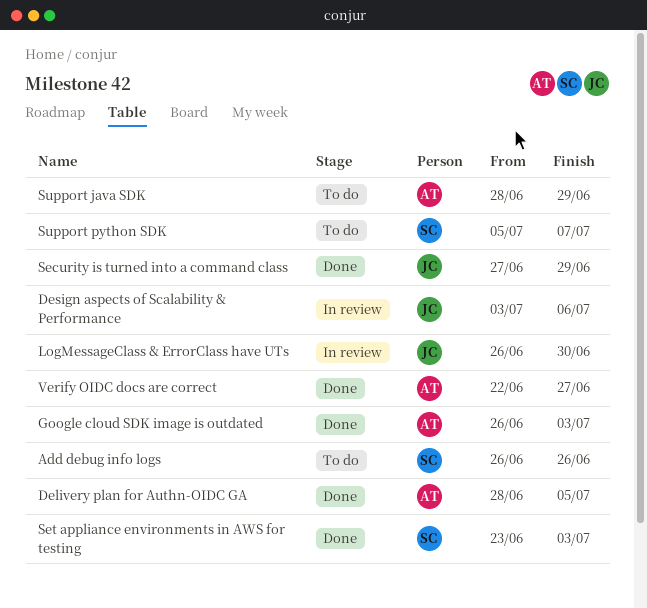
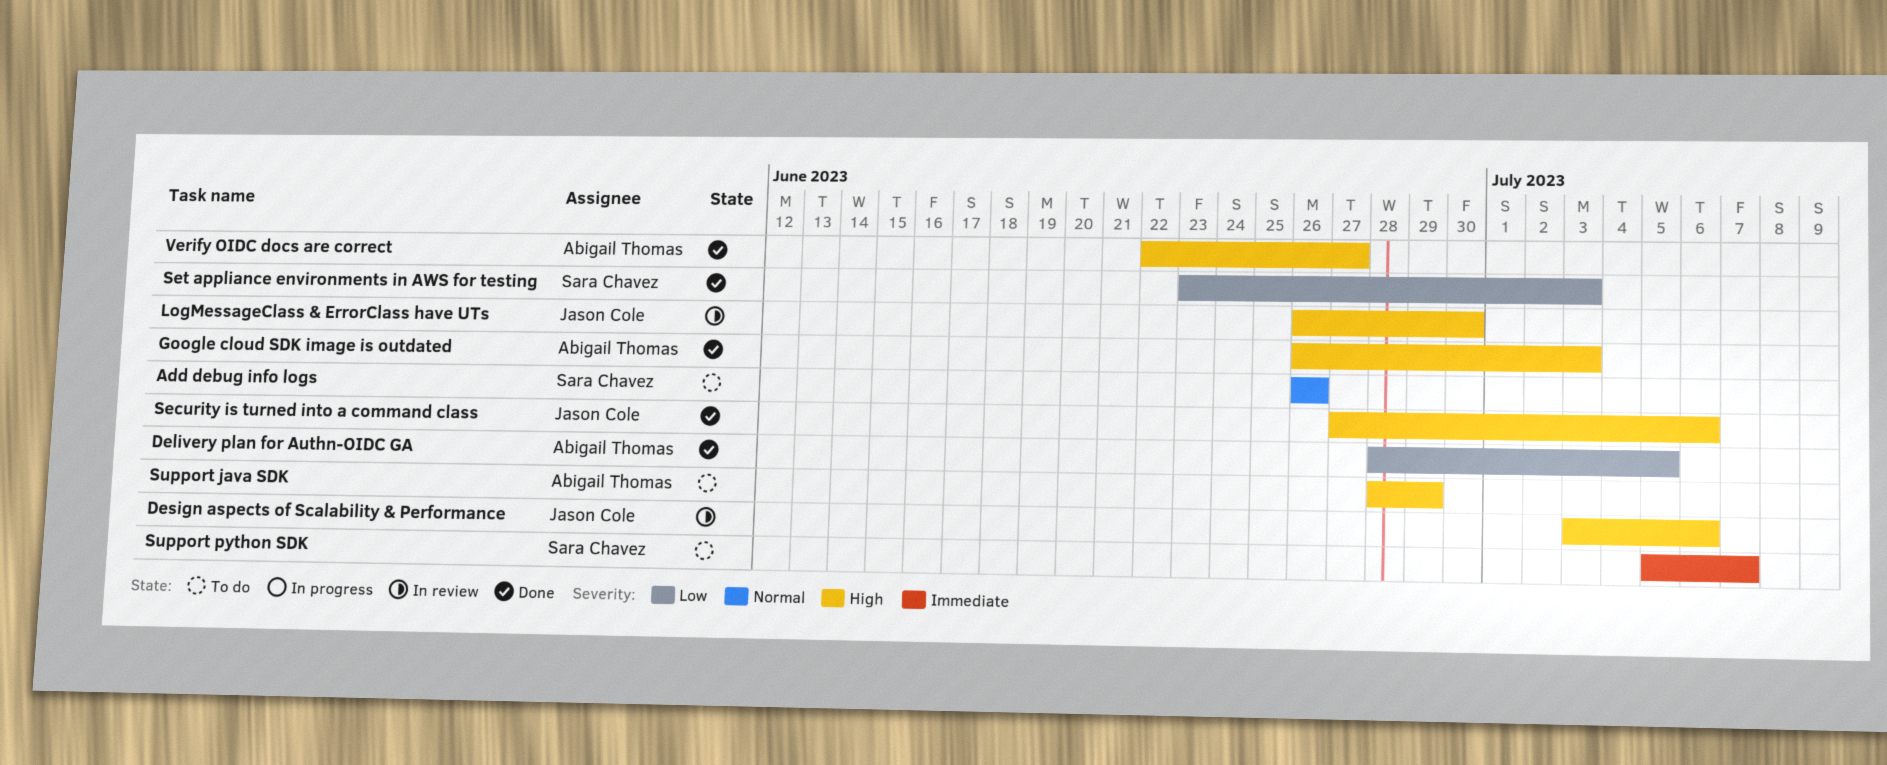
Security is turned into a command class, due: Jun 29 -> Jul 6

